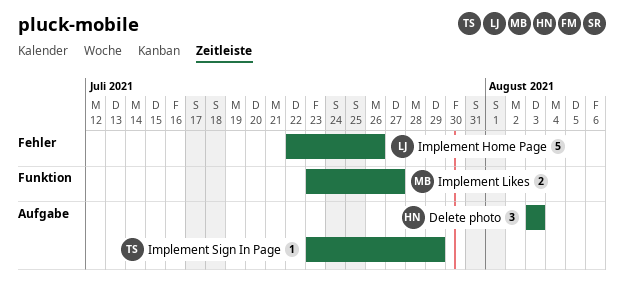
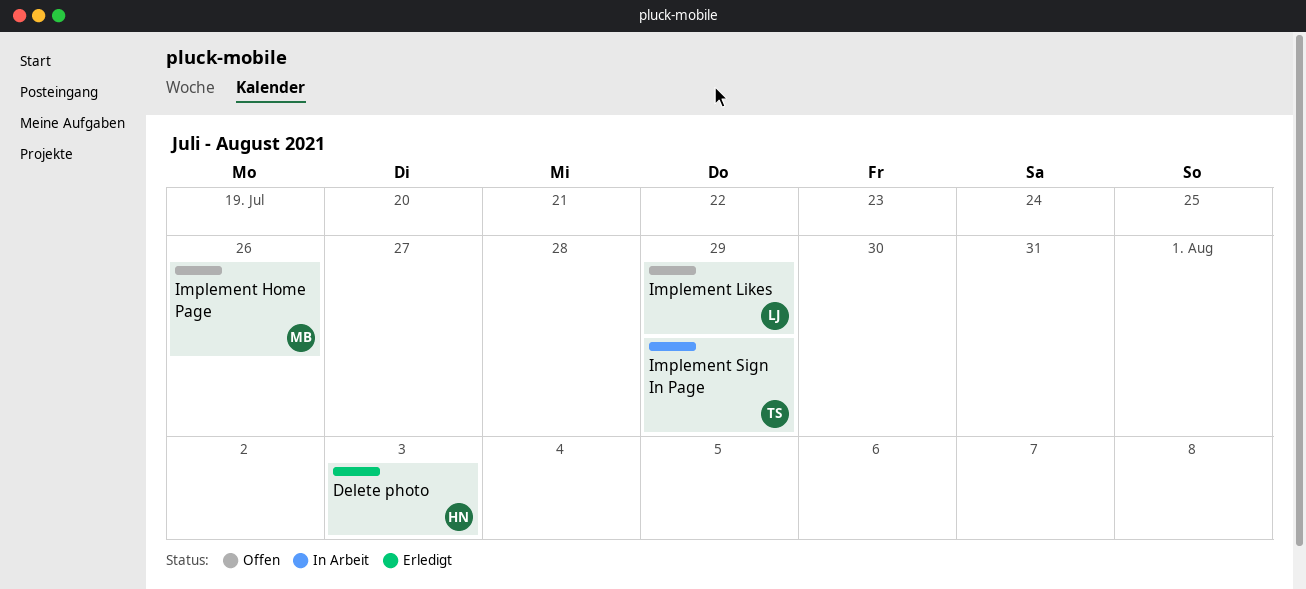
Implement Home Page, owner: LJ -> MB
Implement Likes, owner: MB -> LJ
Implement Likes, due: Jul 27 -> Jul 29

